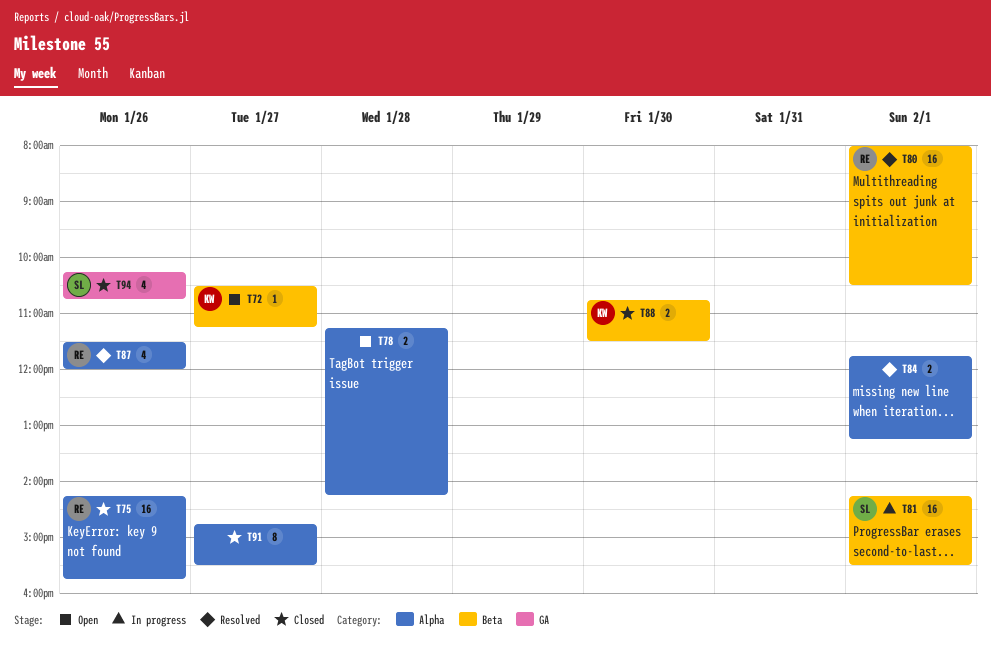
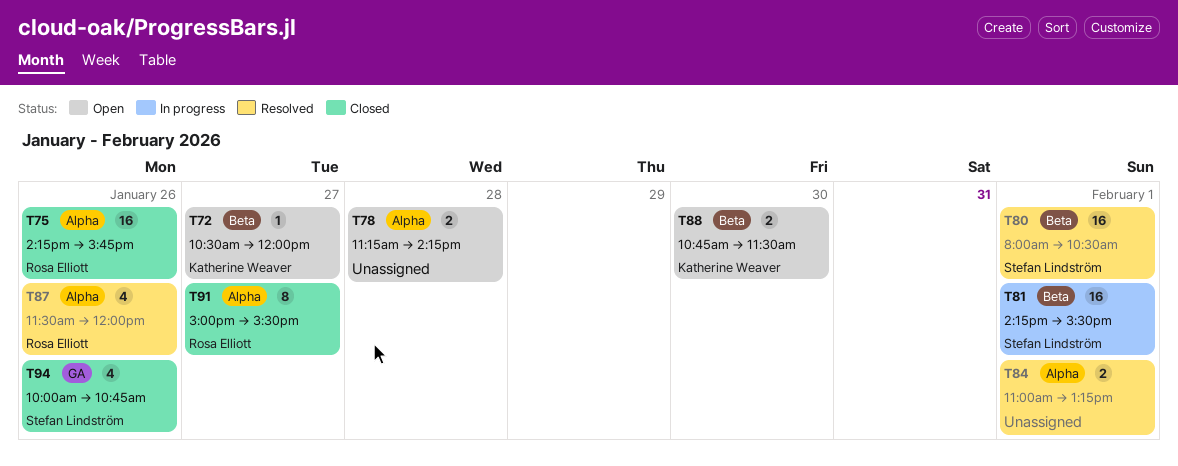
T72, ends: 11:15 -> 12:00
T80, owner: Rosa Elliott -> Stefan Lindström
T84, begins: 11:45 -> 11:00
T88, status: Closed -> Open
T91, owner: none -> Rosa Elliott
T91, begins: 14:45 -> 15:00
T94, begins: 10:15 -> 10:00

